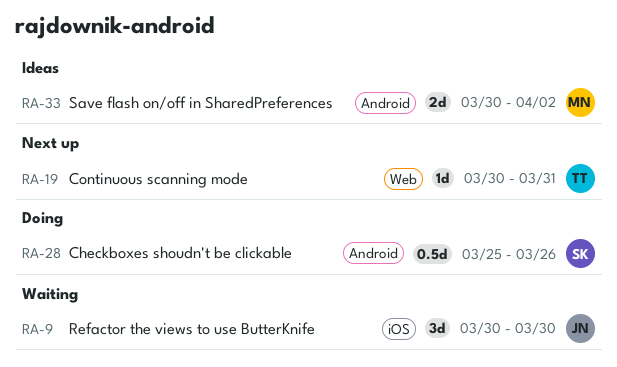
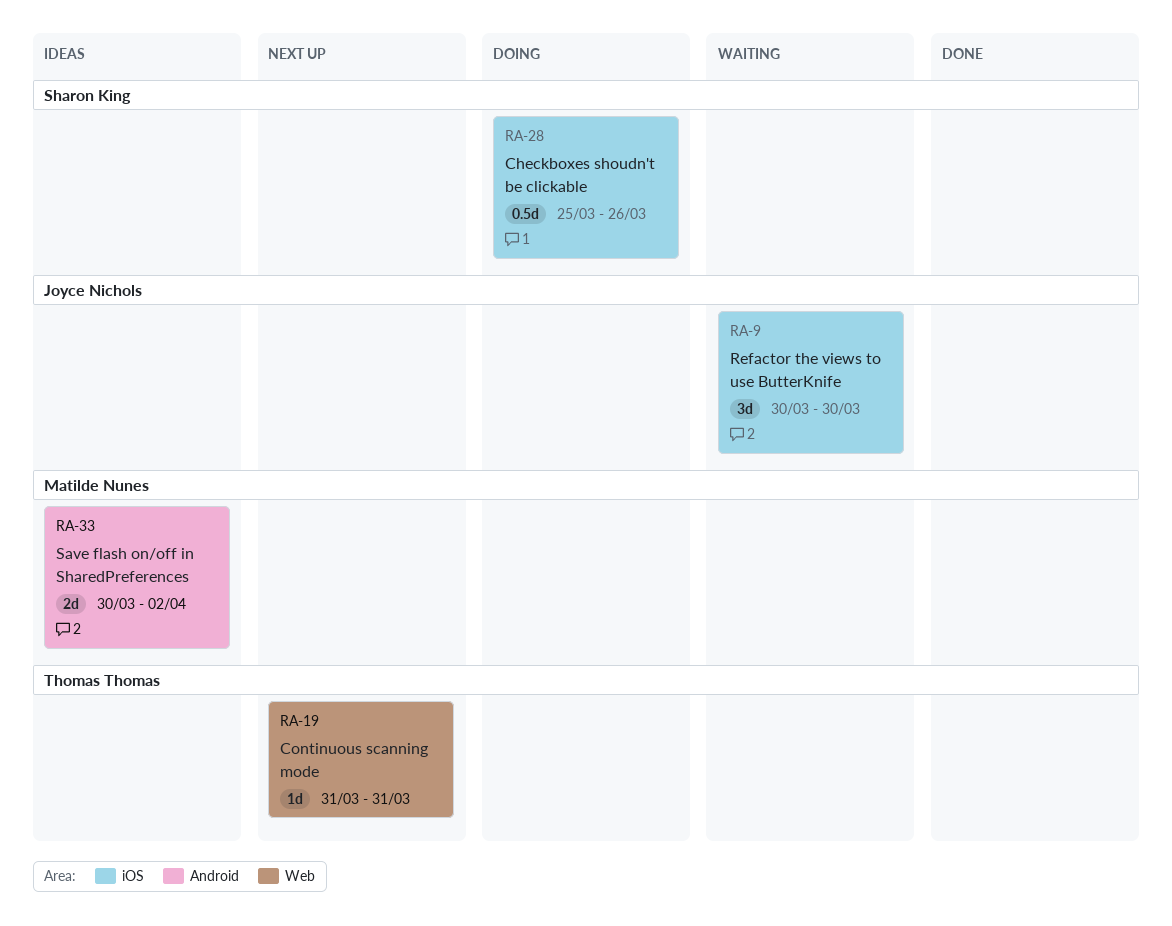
RA-19, start: Mar 30 -> Mar 31
RA-28, label: Android -> iOS

